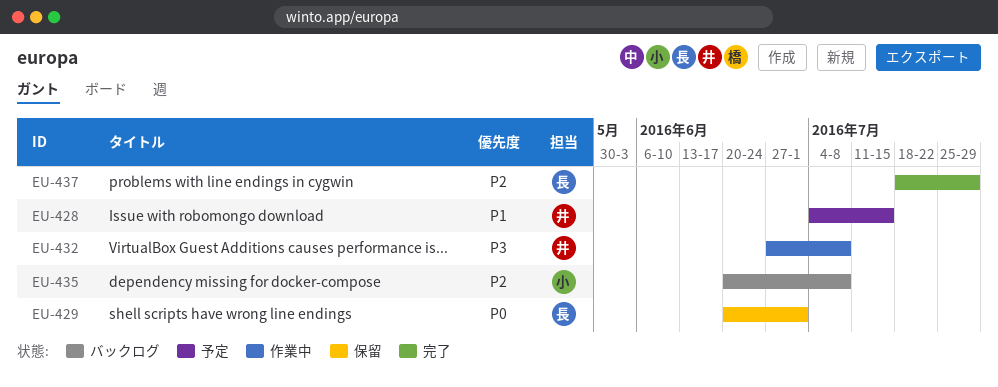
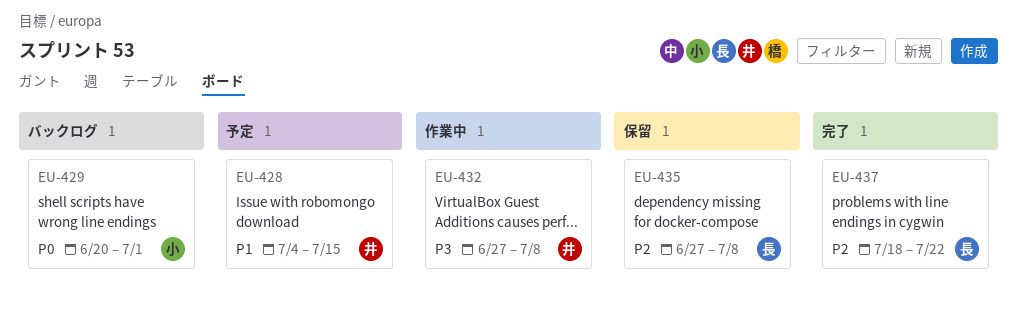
EU-429, status: 保留 -> バックログ
EU-429, owner: 長 -> 小
EU-435, status: バックログ -> 保留
EU-435, owner: 小 -> 長
EU-435, start: Jun 20 -> Jun 27
EU-437, due: Jul 29 -> Jul 22

